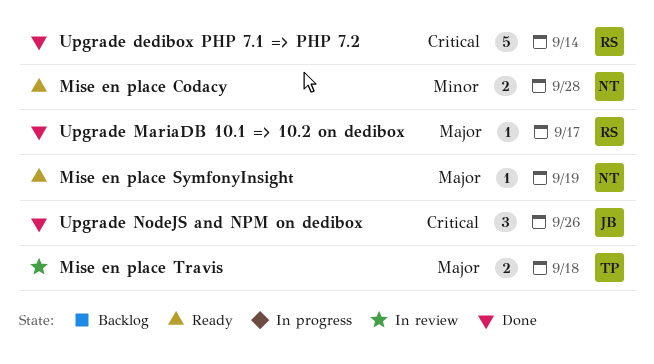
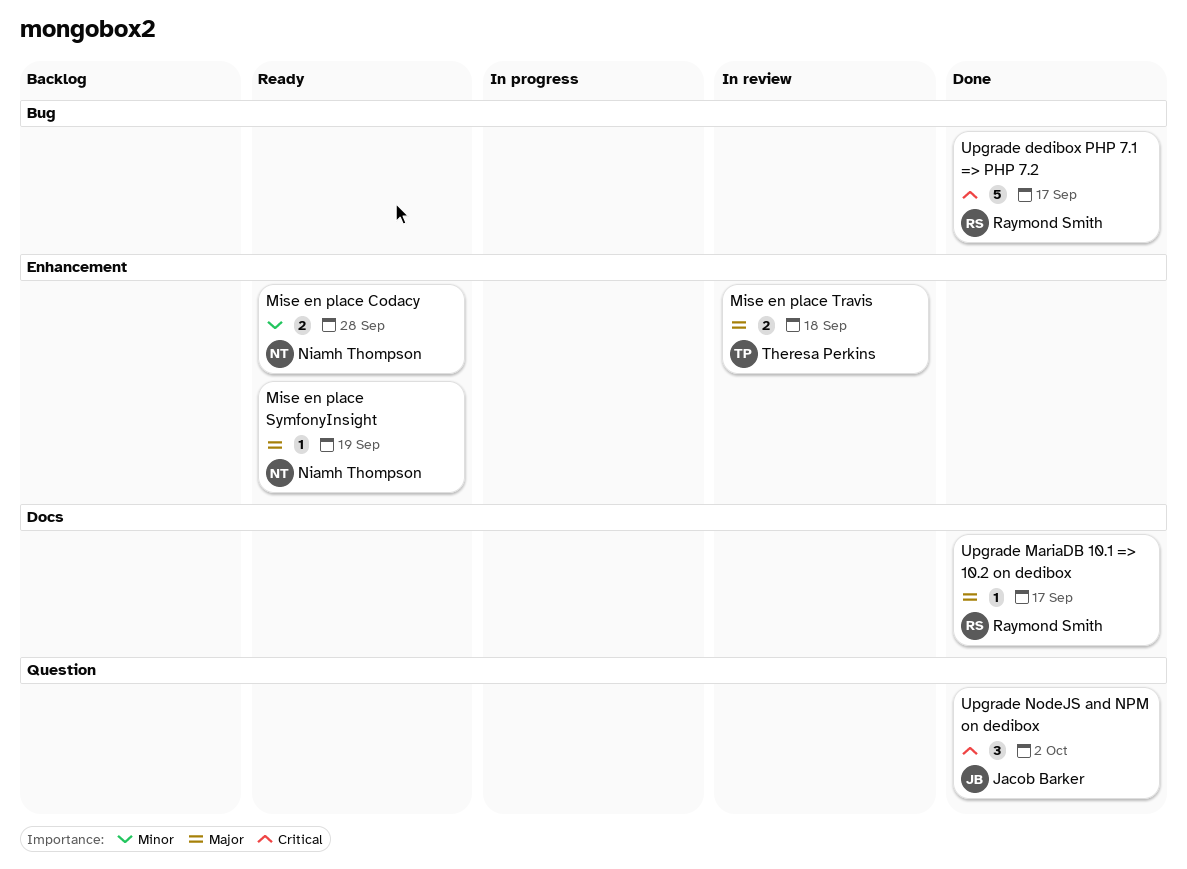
Upgrade dedibox PHP 7.1 => PHP 7.2, due: Sep 14 -> Sep 17
Upgrade NodeJS and NPM on dedibox, due: Sep 26 -> Oct 2

